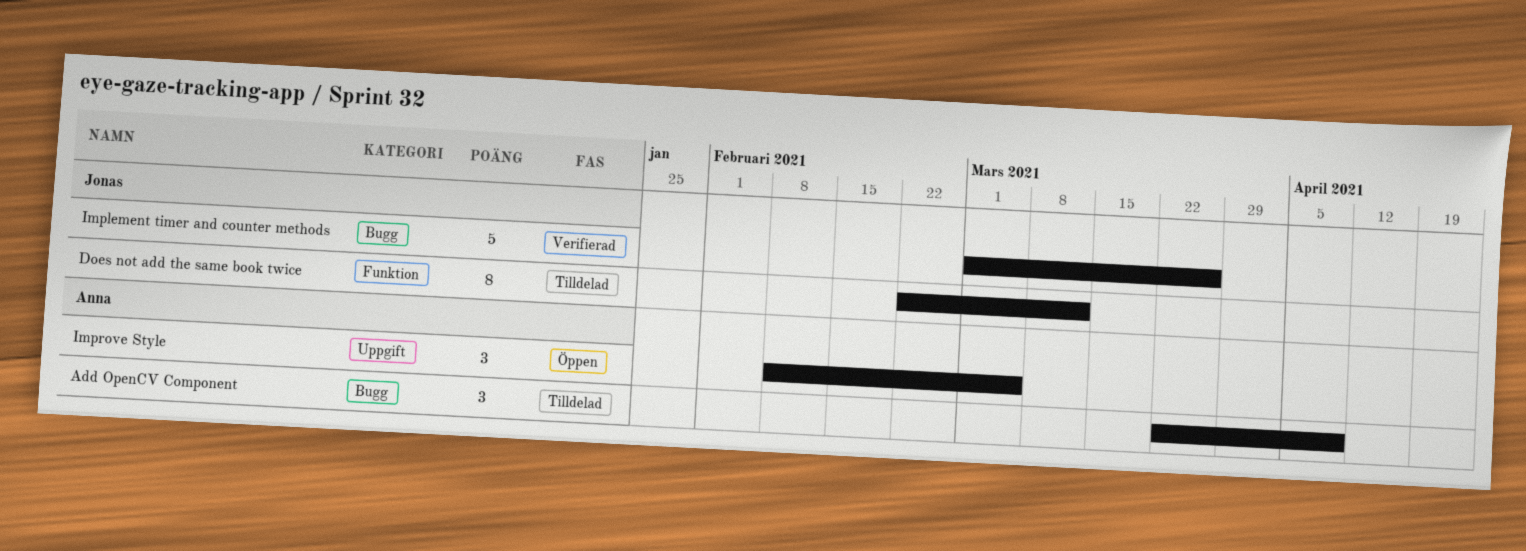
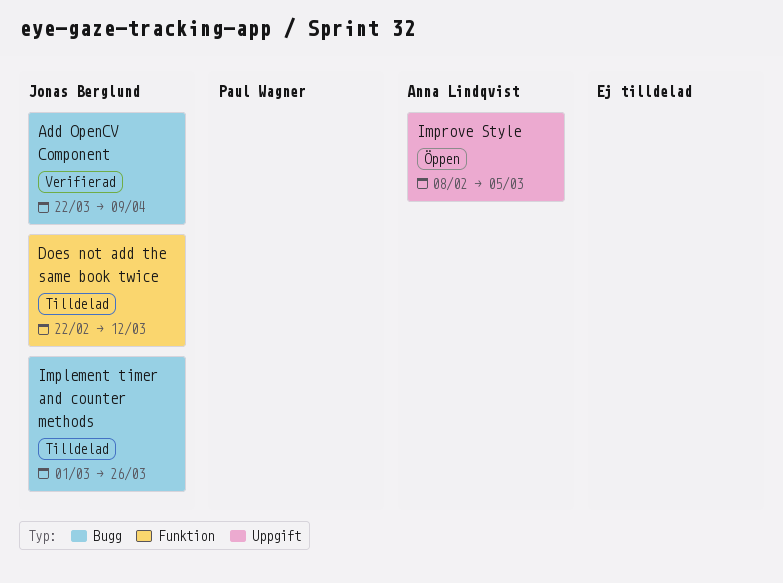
Add OpenCV Component, status: Tilldelad -> Verifierad
Add OpenCV Component, owner: Anna Lindqvist -> Jonas Berglund
Implement timer and counter methods, status: Verifierad -> Tilldelad

